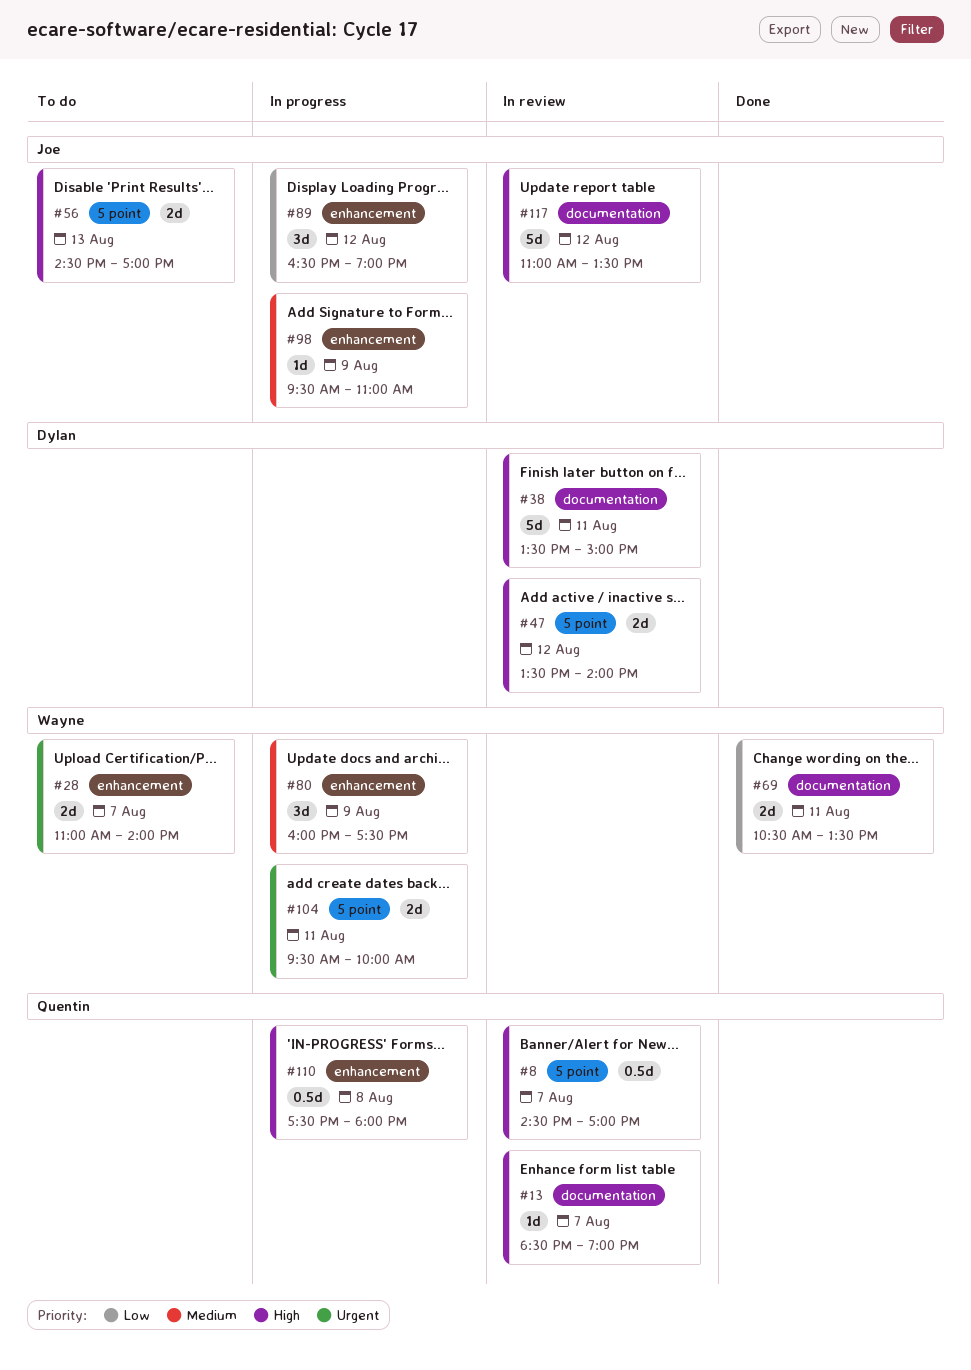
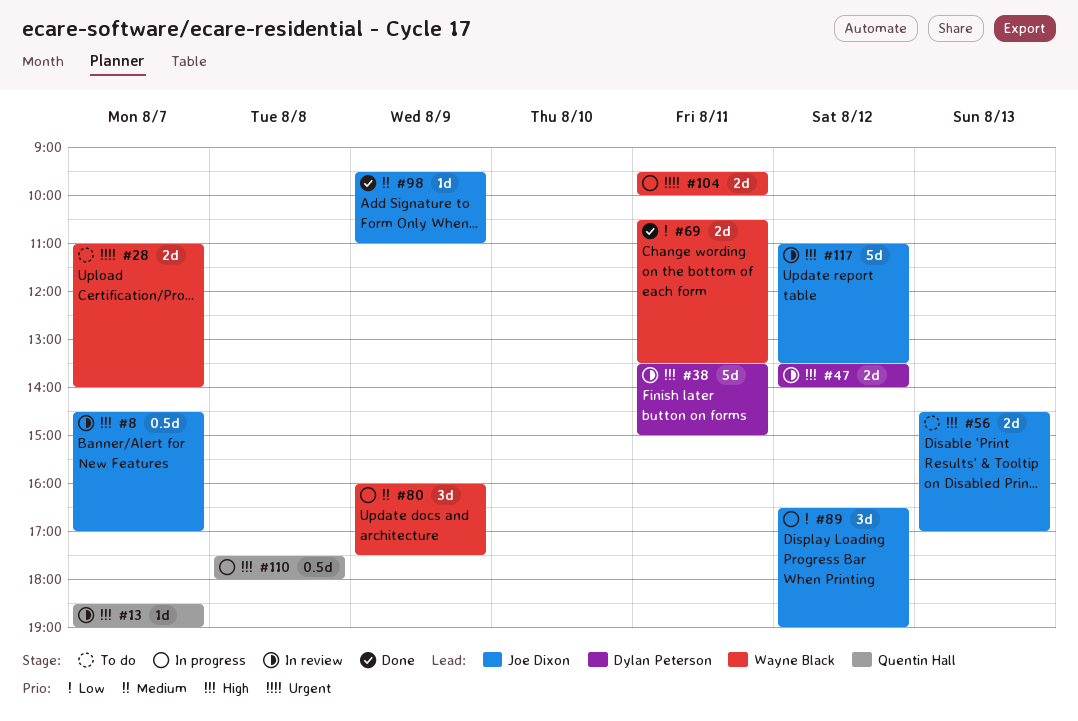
#8, owner: Quentin Hall -> Joe Dixon
#98, status: In progress -> Done

